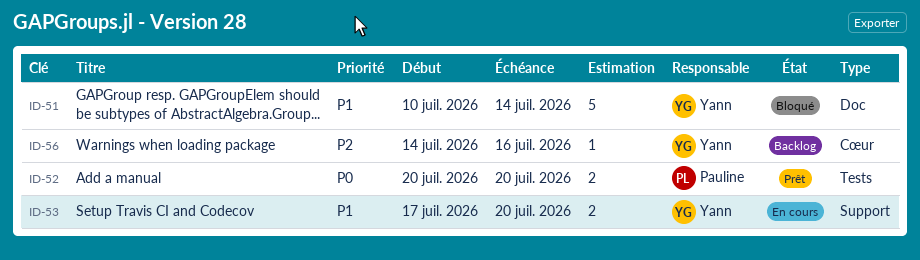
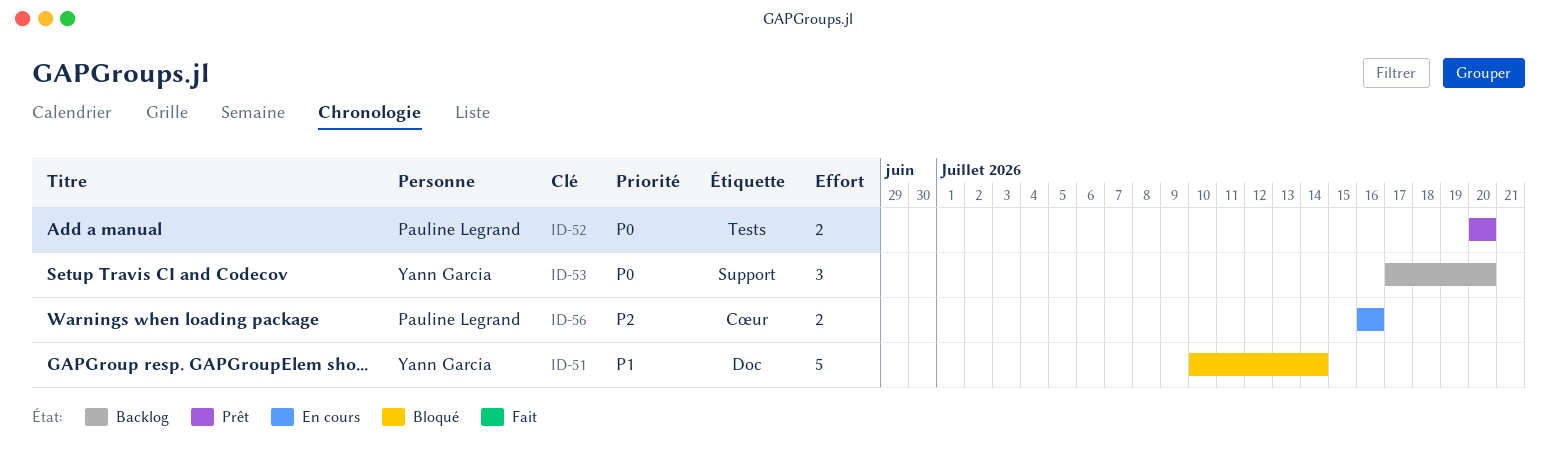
ID-53, status: En cours -> Backlog
ID-53, priority: P1 -> P0
ID-53, estimate: 2 -> 3
ID-56, status: Backlog -> En cours
ID-56, owner: Yann Garcia -> Pauline Legrand
ID-56, estimate: 1 -> 2
ID-56, start: Jul 14 -> Jul 16

